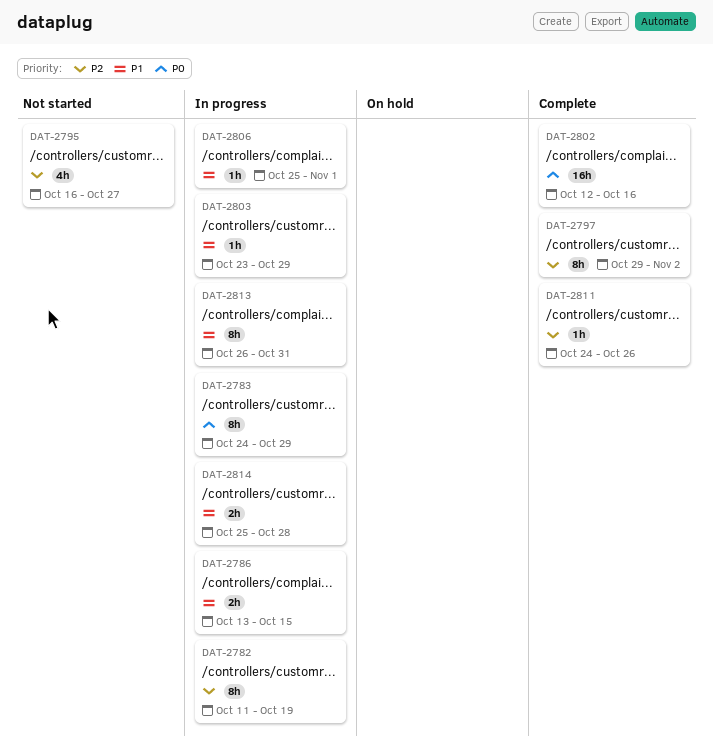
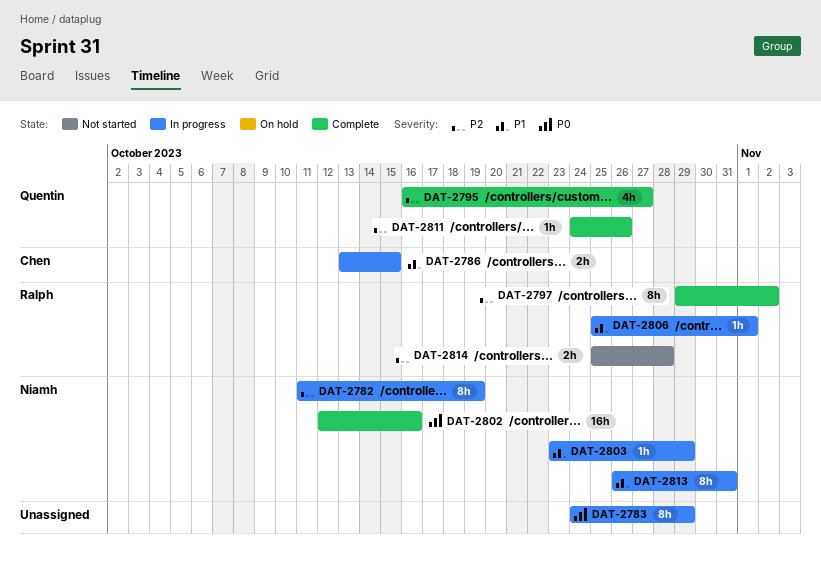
DAT-2795, status: Not started -> Complete
DAT-2814, status: In progress -> Not started
DAT-2814, priority: P1 -> P2

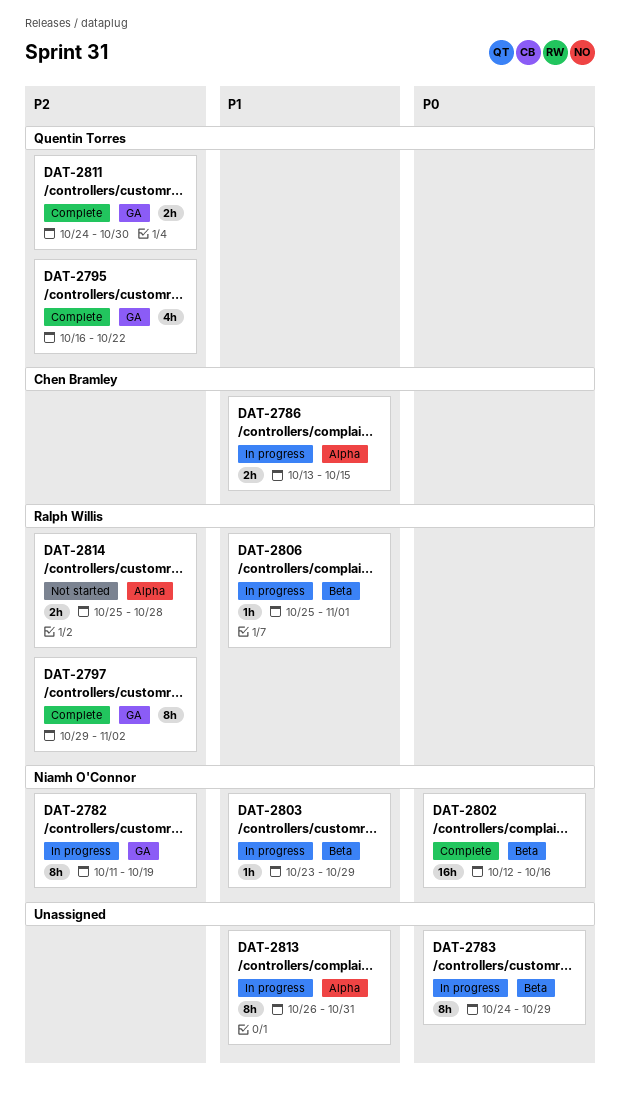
DAT-2795, due: Oct 27 -> Oct 22
DAT-2811, estimate: 1h -> 2h
DAT-2811, due: Oct 26 -> Oct 30
DAT-2813, owner: Niamh O'Connor -> none

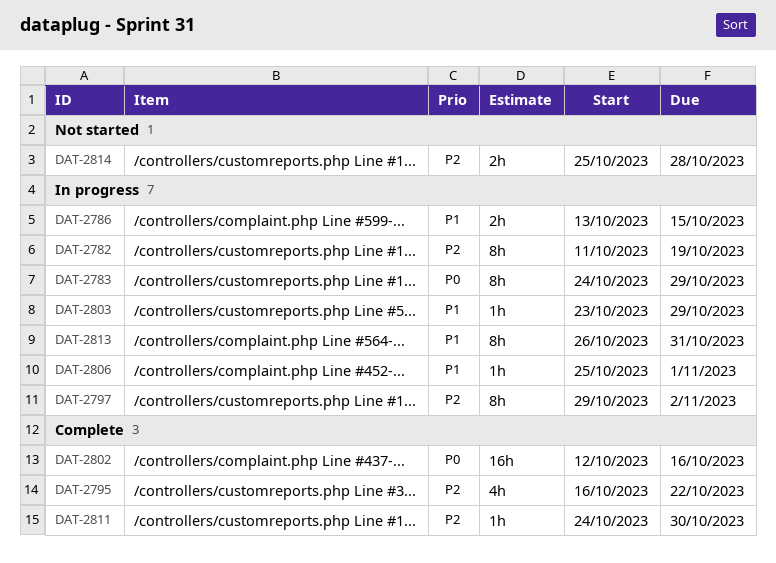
DAT-2797, status: Complete -> In progress
DAT-2811, estimate: 2h -> 1h

